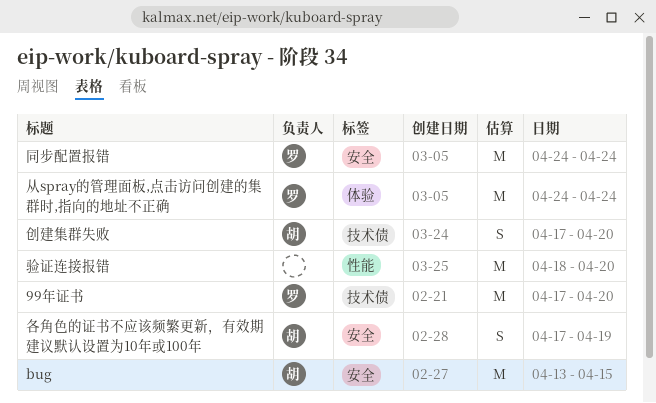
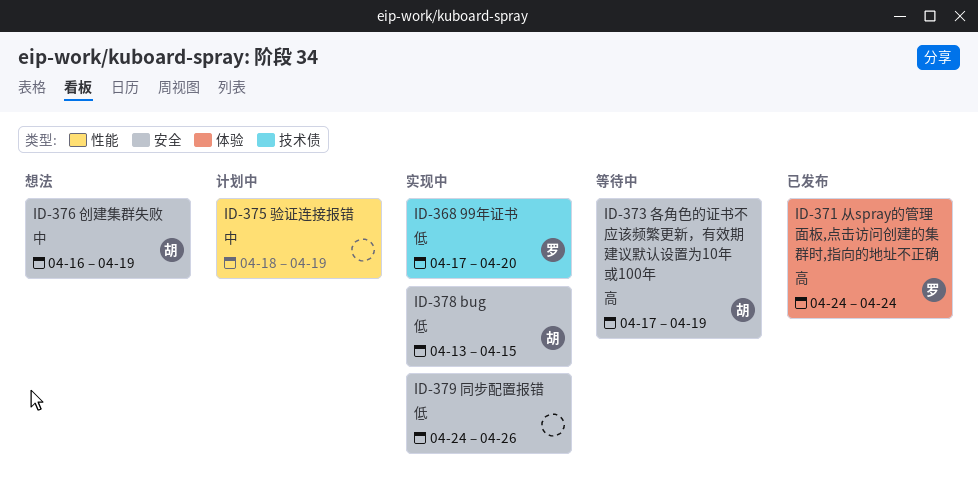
创建集群失败, label: 技术债 -> 安全
创建集群失败, start: Apr 17 -> Apr 16
创建集群失败, due: Apr 20 -> Apr 19
同步配置报错, owner: 罗 -> none
同步配置报错, due: Apr 24 -> Apr 26
验证连接报错, due: Apr 20 -> Apr 19

